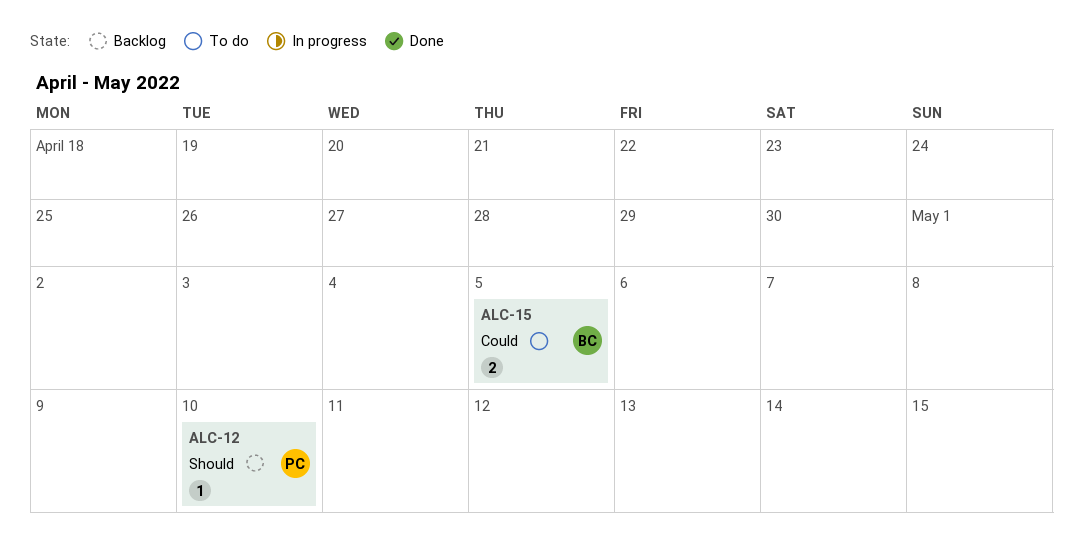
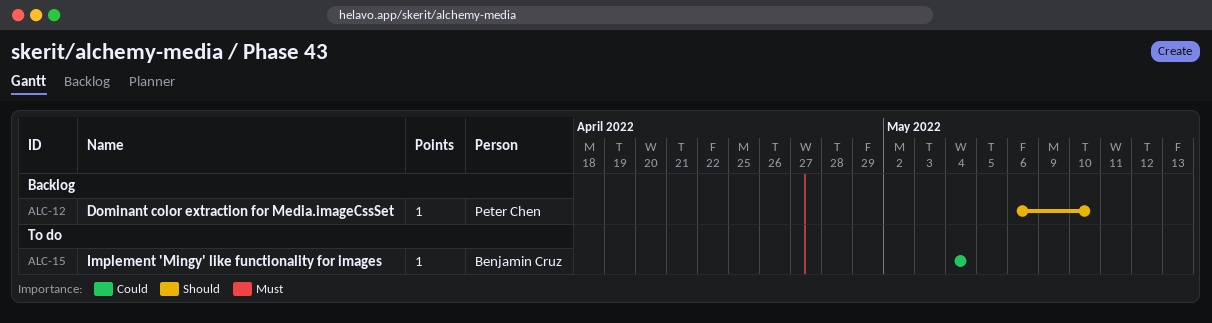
ALC-15, estimate: 2 -> 1
ALC-15, due: May 5 -> May 4

